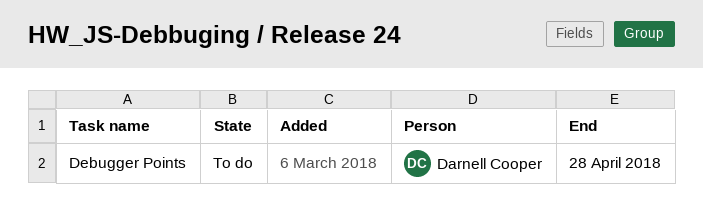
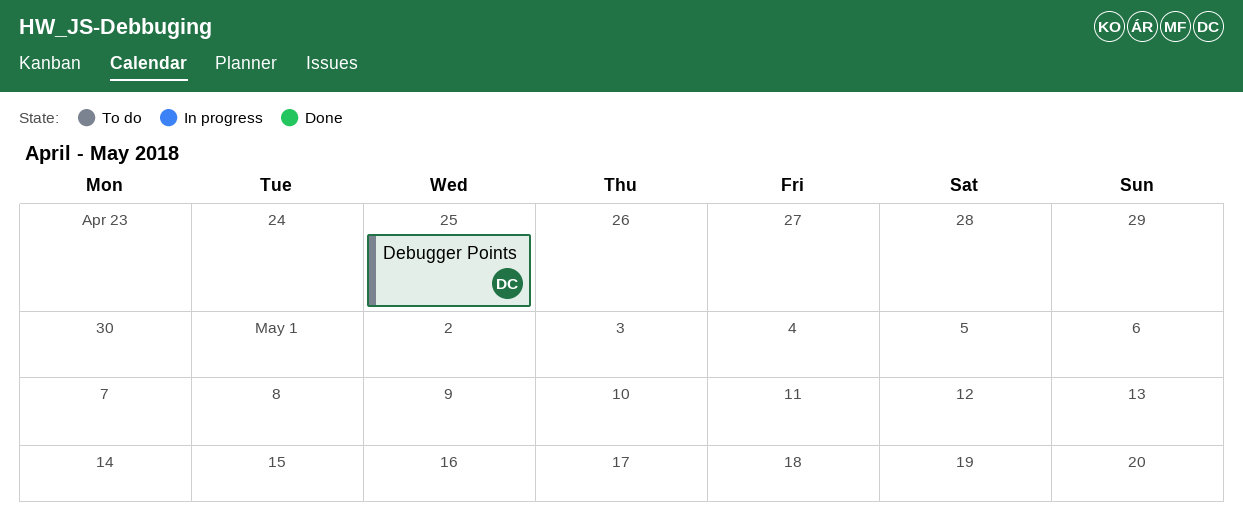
Debugger Points, due: Apr 28 -> Apr 25

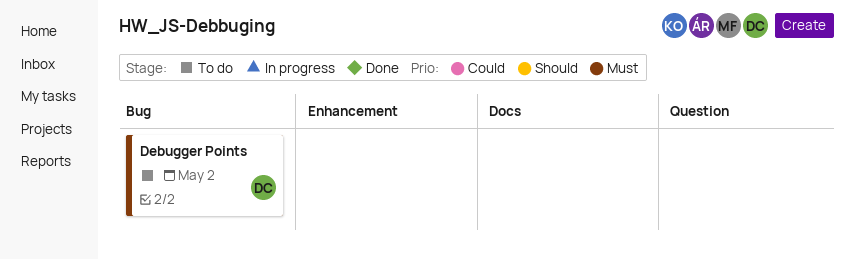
Debugger Points, due: Apr 25 -> May 2

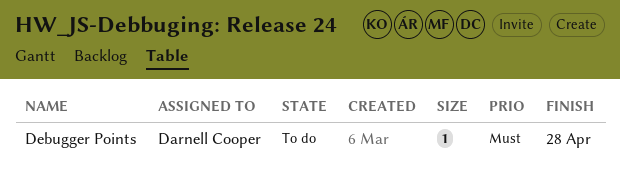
Debugger Points, due: May 2 -> Apr 28

